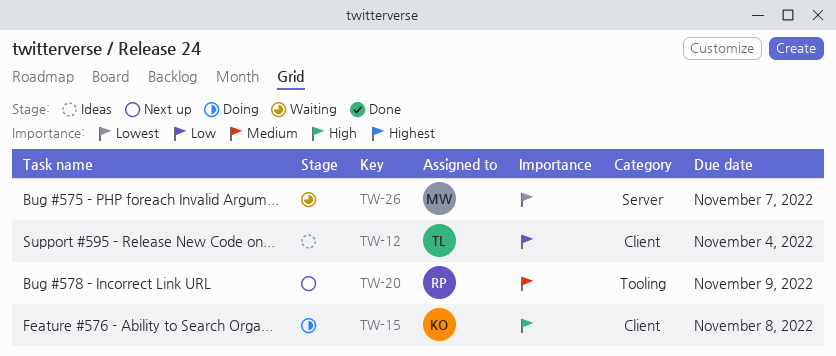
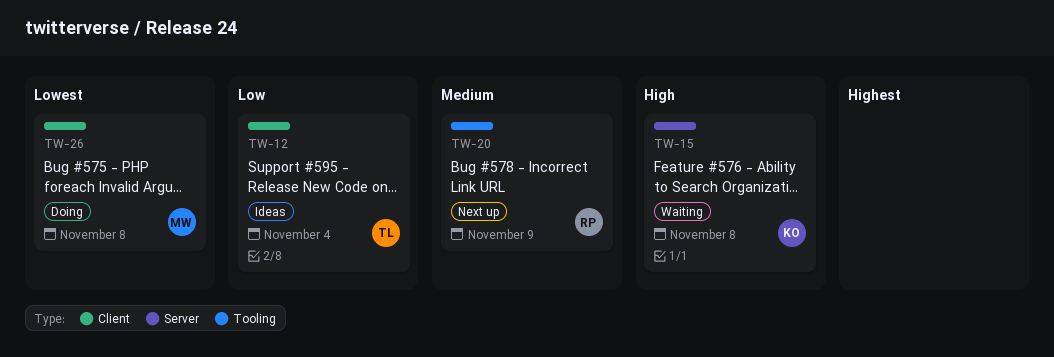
TW-15, status: Doing -> Waiting
TW-15, label: Client -> Server
TW-26, status: Waiting -> Doing
TW-26, label: Server -> Client
TW-26, due: Nov 7 -> Nov 8

